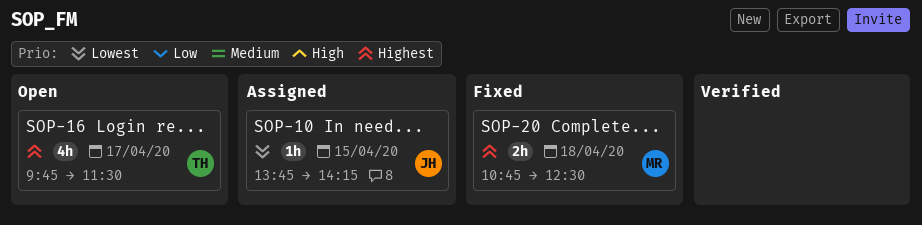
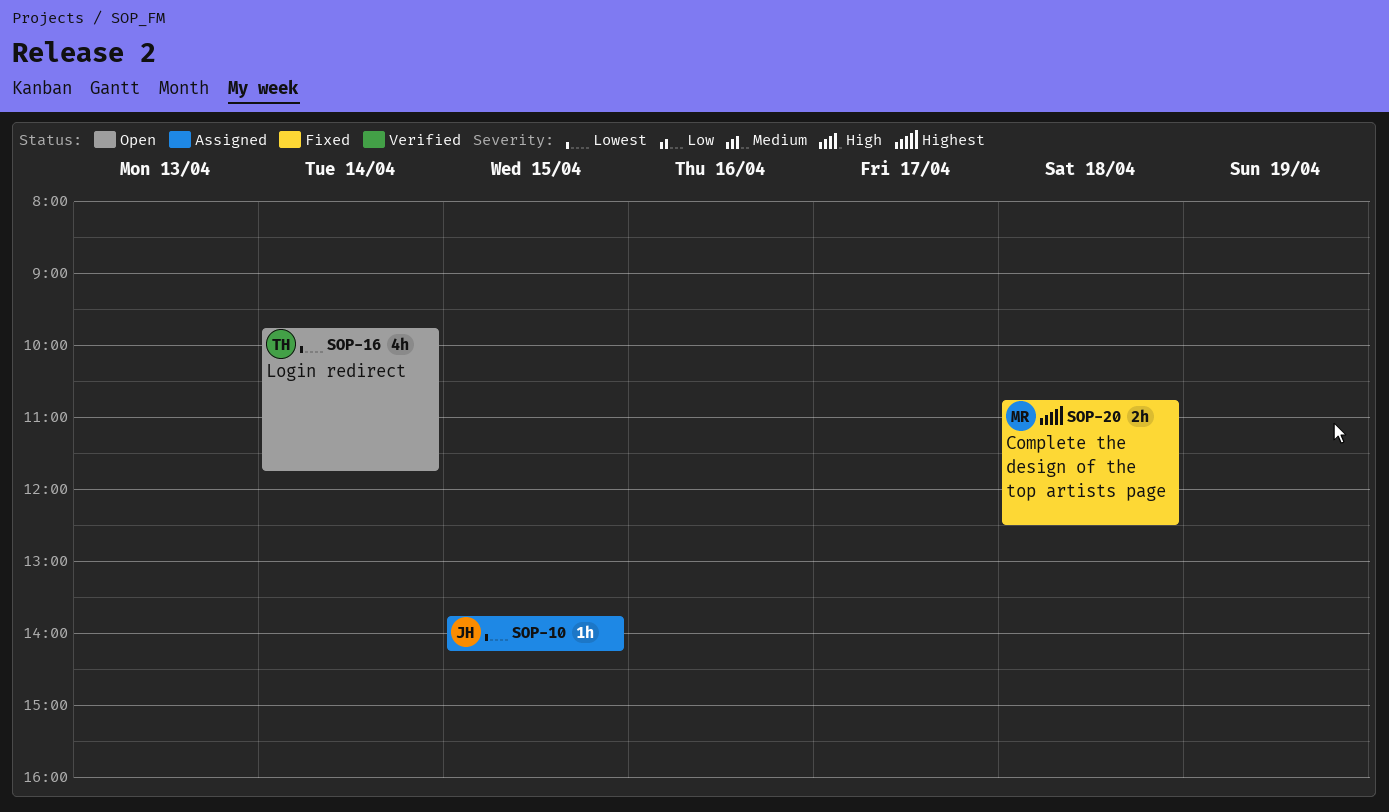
SOP-16, priority: Highest -> Lowest
SOP-16, day: Apr 17 -> Apr 14
SOP-16, ends: 11:30 -> 11:45

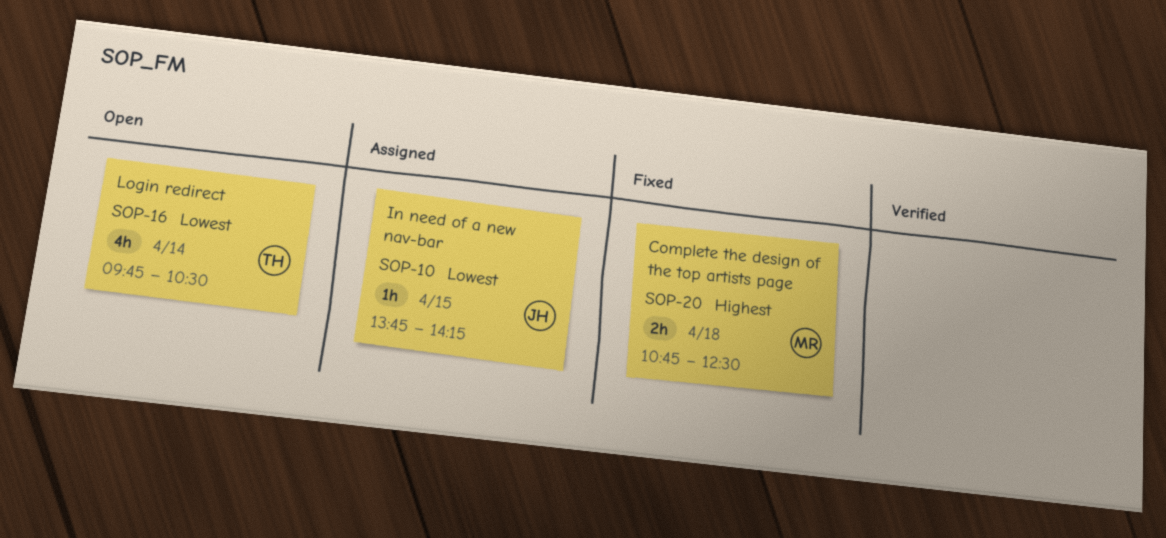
SOP-16, ends: 11:45 -> 10:30

